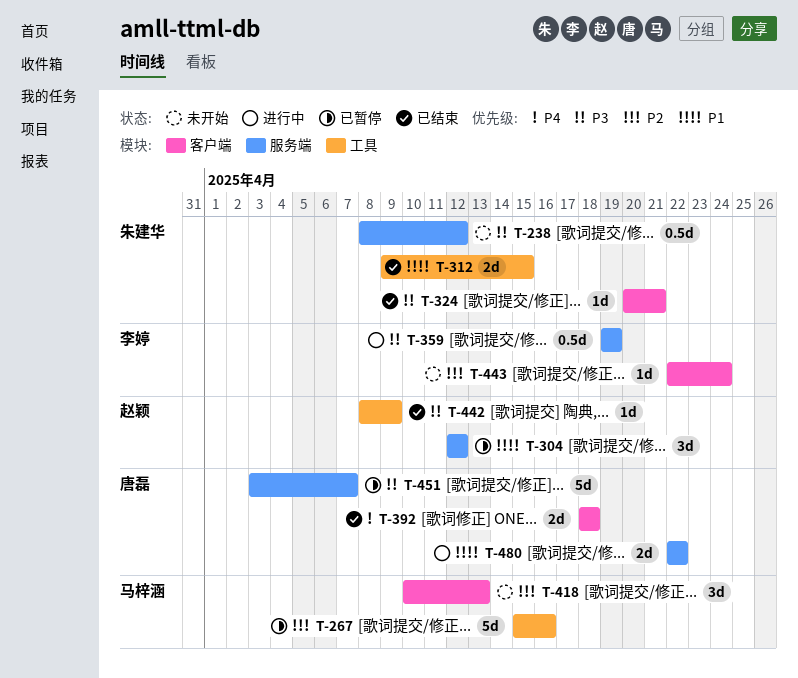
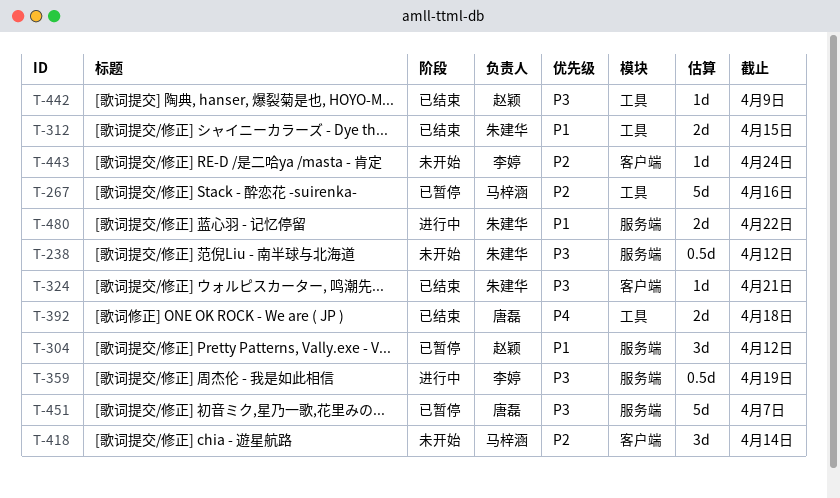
T-392, label: 客户端 -> 工具
T-418, due: Apr 13 -> Apr 14
T-480, owner: 唐磊 -> 朱建华

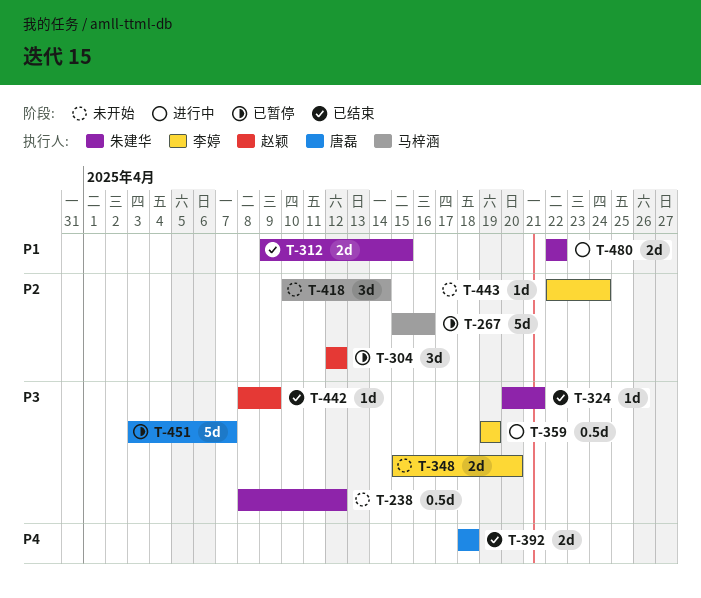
T-304, priority: P1 -> P2
T-348: none -> present

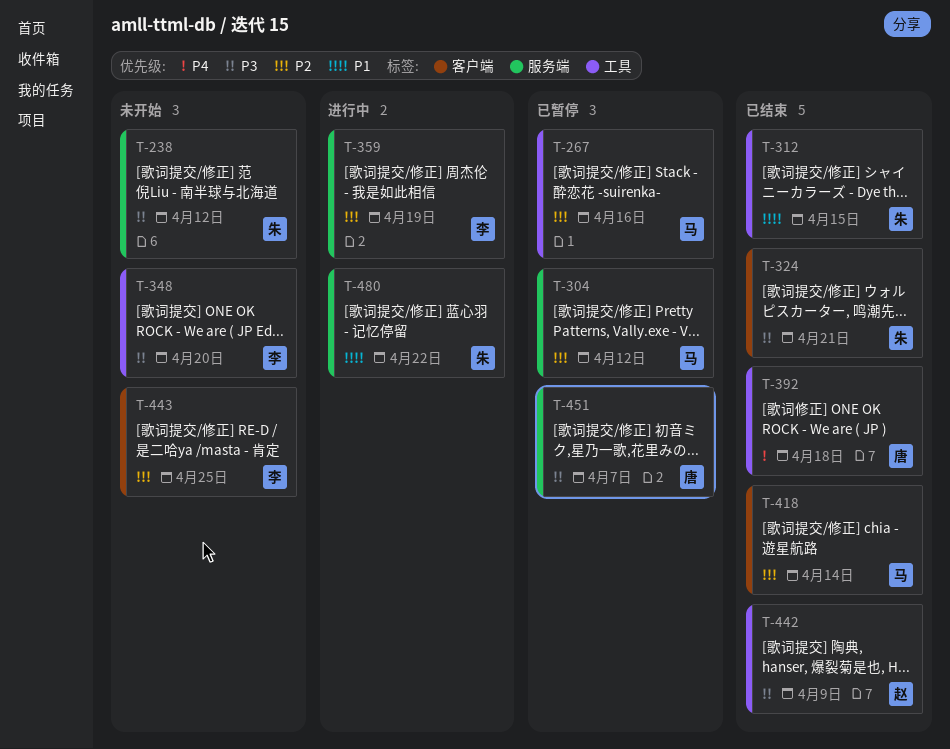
T-304, owner: 赵颖 -> 马梓涵
T-359, priority: P3 -> P2
T-418, status: 未开始 -> 已结束
T-443, due: Apr 24 -> Apr 25

